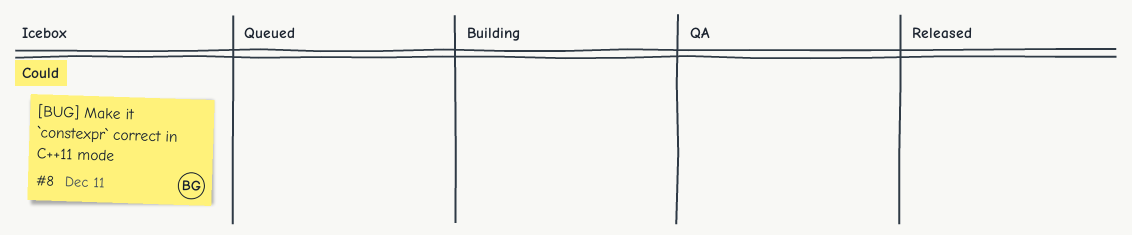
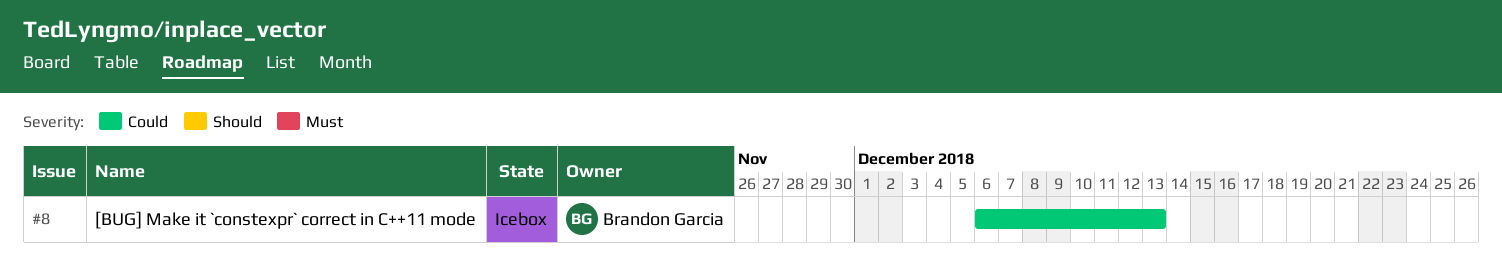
#8, due: Dec 11 -> Dec 13

